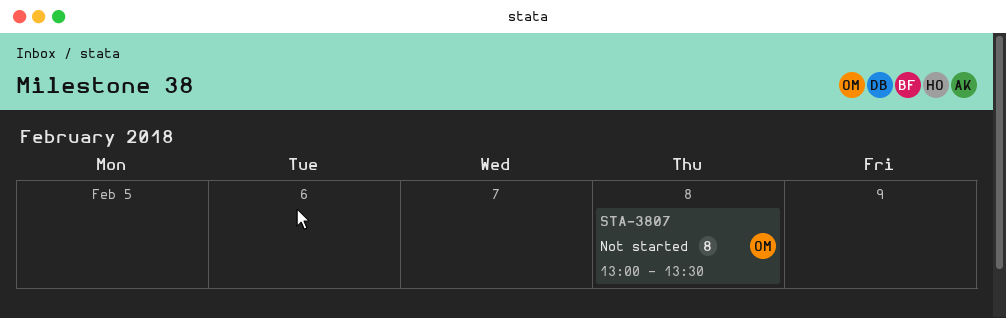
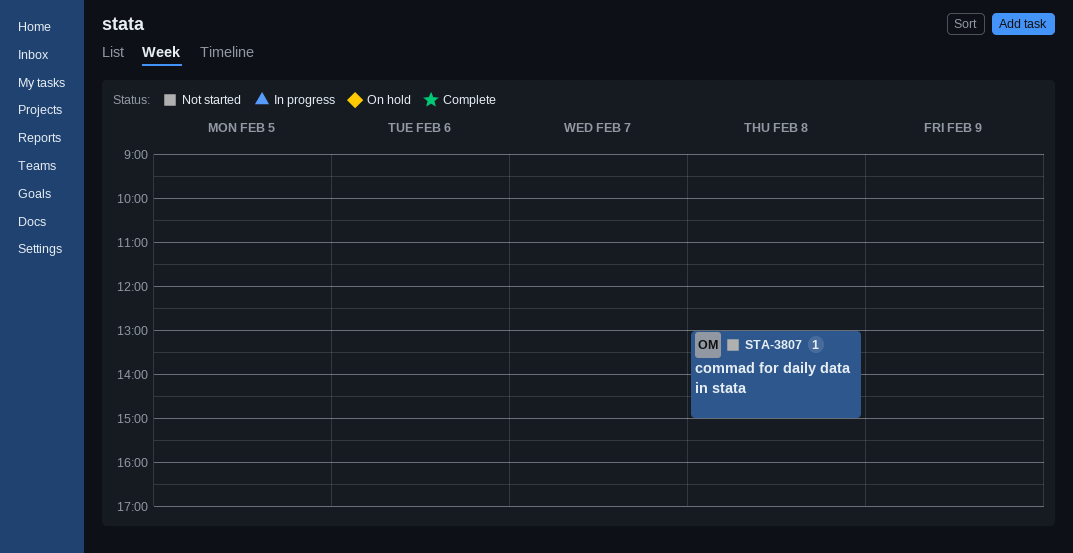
STA-3807, estimate: 8 -> 1
STA-3807, ends: 13:30 -> 15:00

